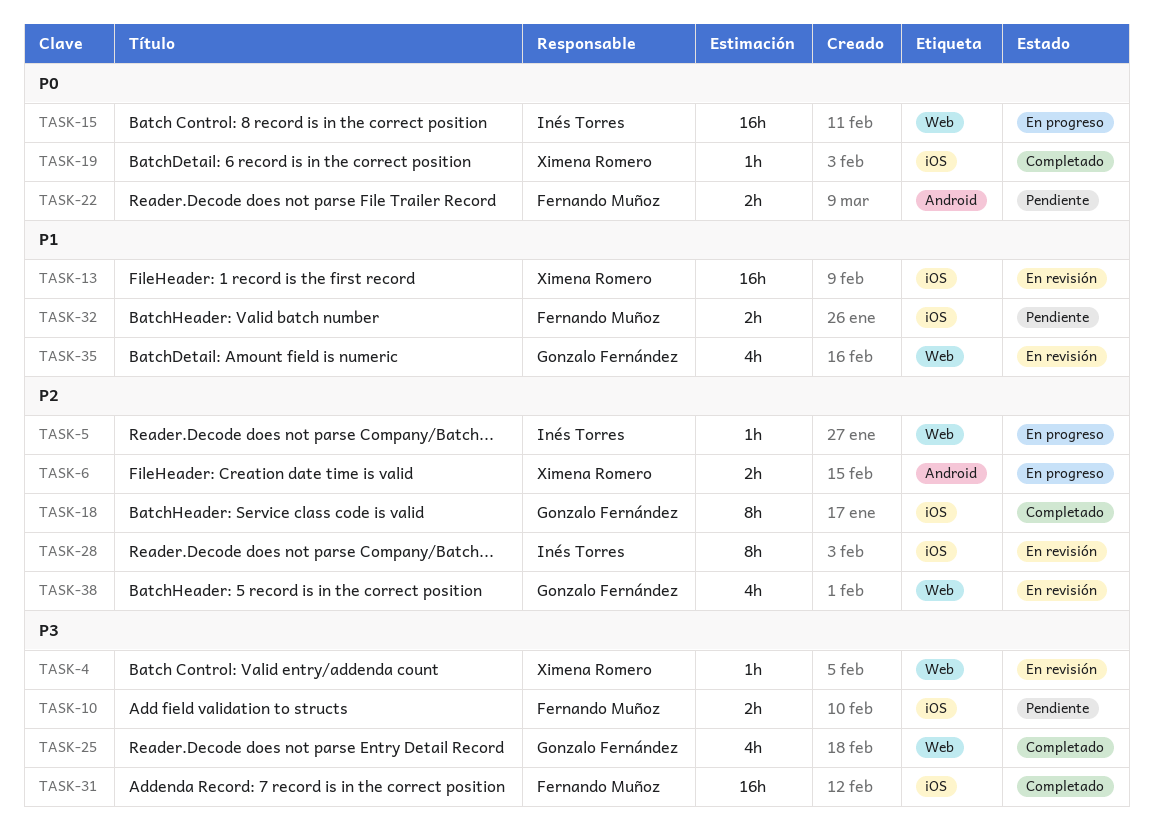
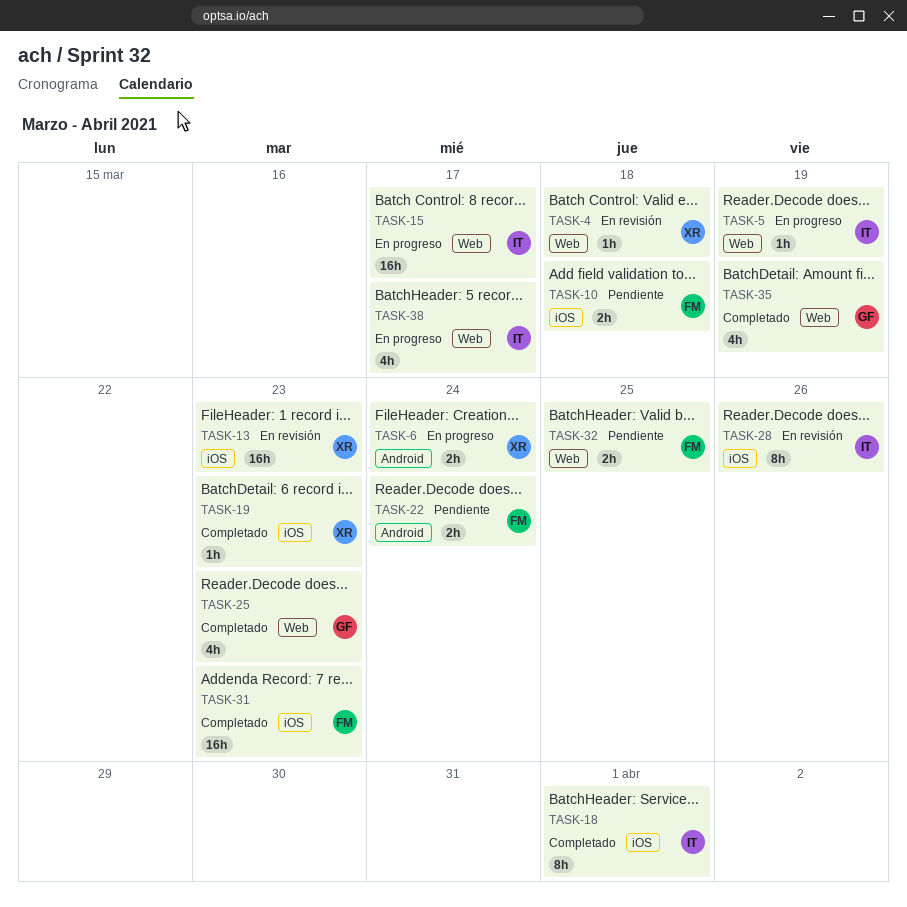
TASK-18, owner: Gonzalo Fernández -> Inés Torres
TASK-32, label: iOS -> Web
TASK-35, status: En revisión -> Completado
TASK-38, status: En revisión -> En progreso
TASK-38, owner: Gonzalo Fernández -> Inés Torres

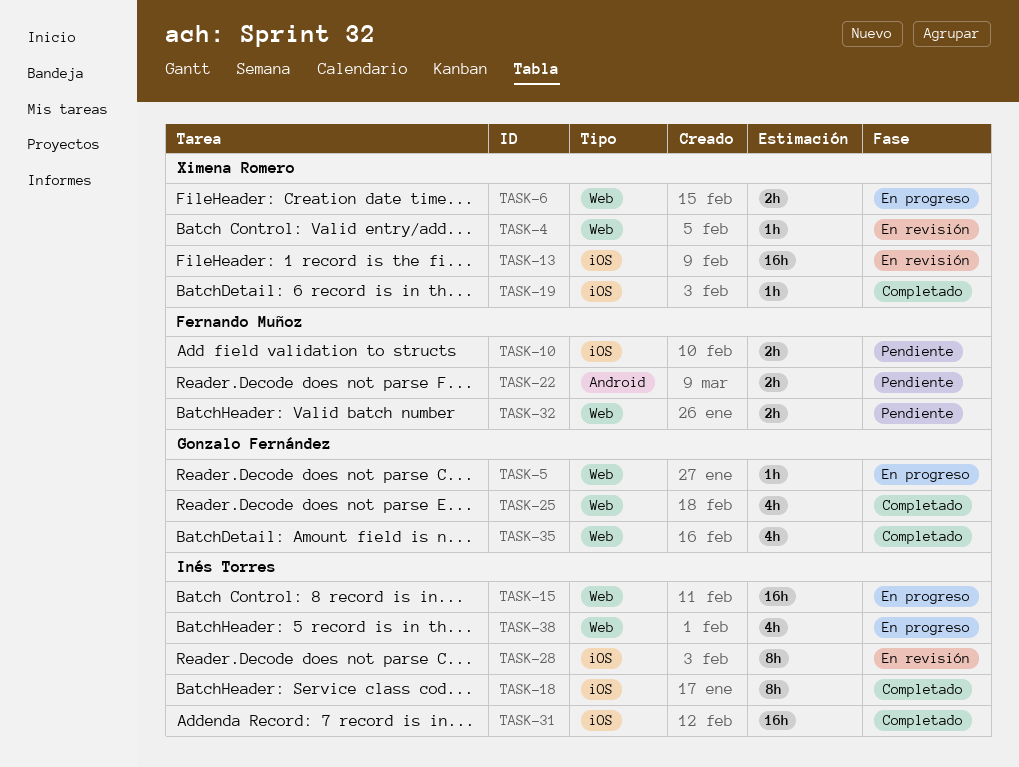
TASK-5, owner: Inés Torres -> Gonzalo Fernández
TASK-6, label: Android -> Web
TASK-31, owner: Fernando Muñoz -> Inés Torres

